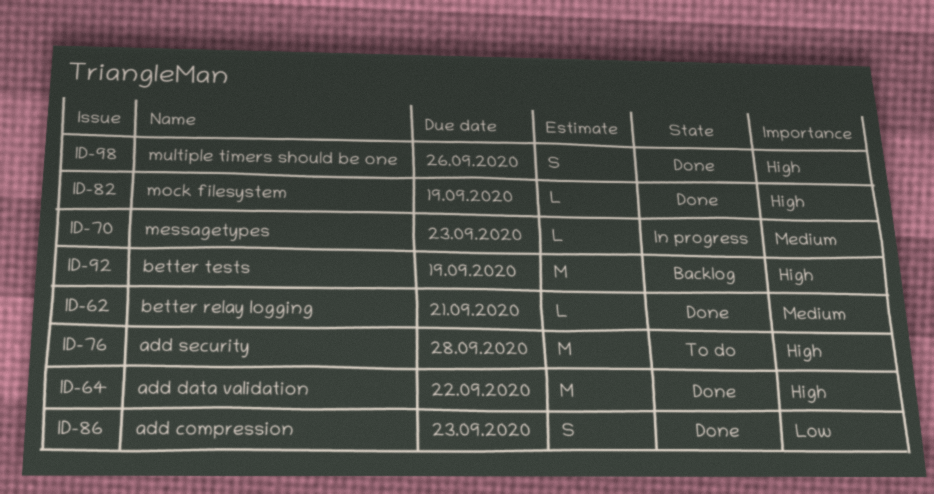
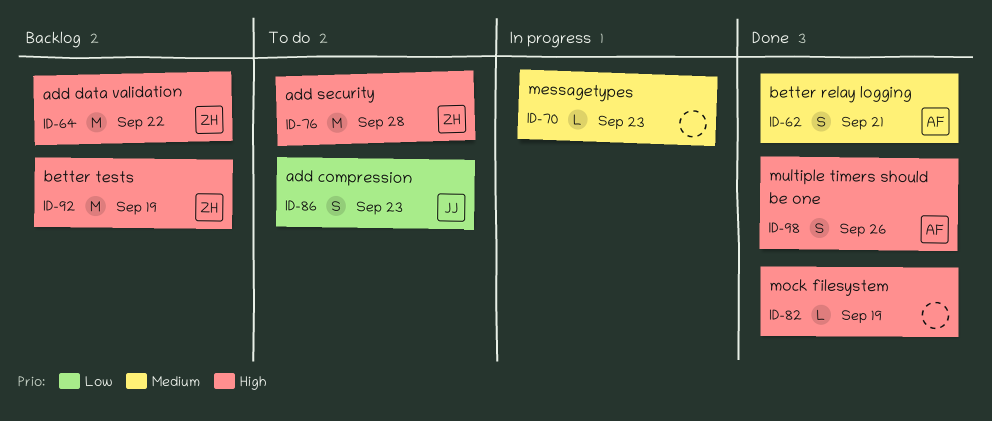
ID-62, estimate: L -> S
ID-64, status: Done -> Backlog
ID-86, status: Done -> To do

